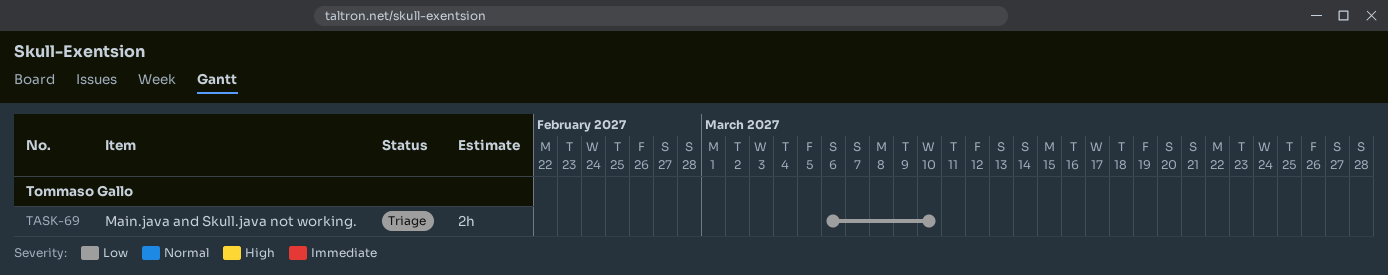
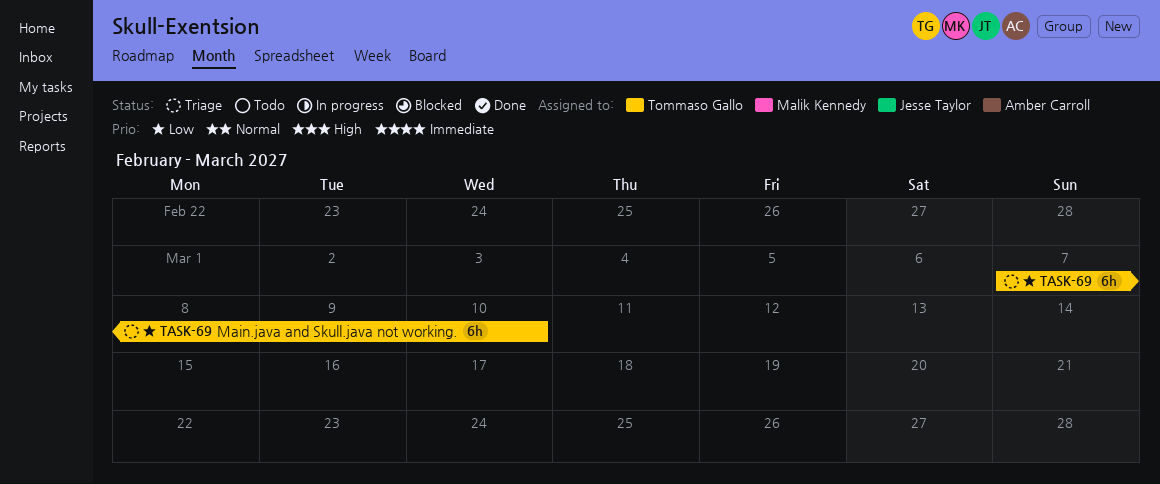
TASK-69, estimate: 2h -> 6h
TASK-69, start: Mar 6 -> Mar 7

